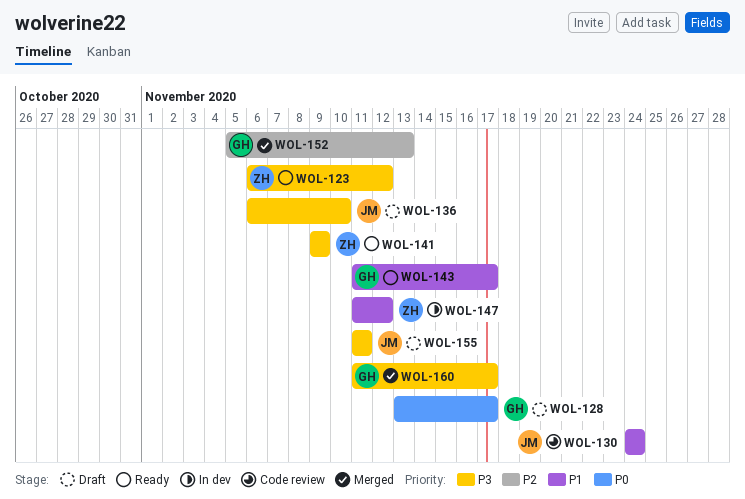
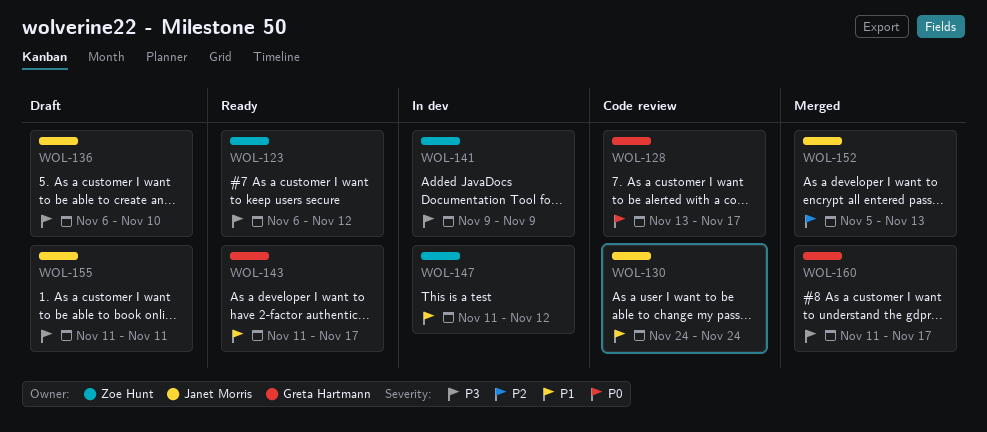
WOL-128, status: Draft -> Code review
WOL-141, status: Ready -> In dev
WOL-152, owner: Greta Hartmann -> Janet Morris

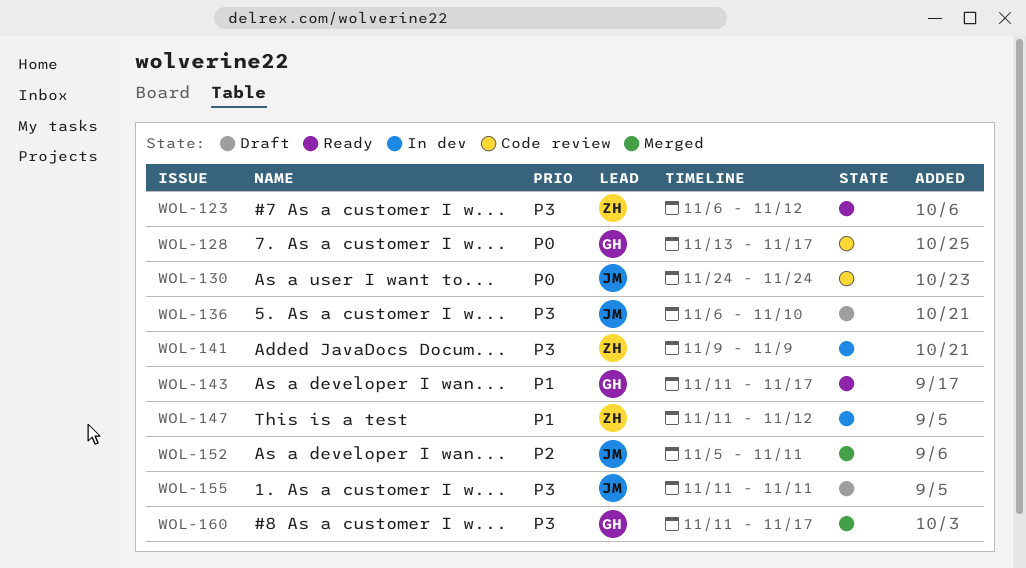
WOL-130, priority: P1 -> P0
WOL-152, due: Nov 13 -> Nov 11

